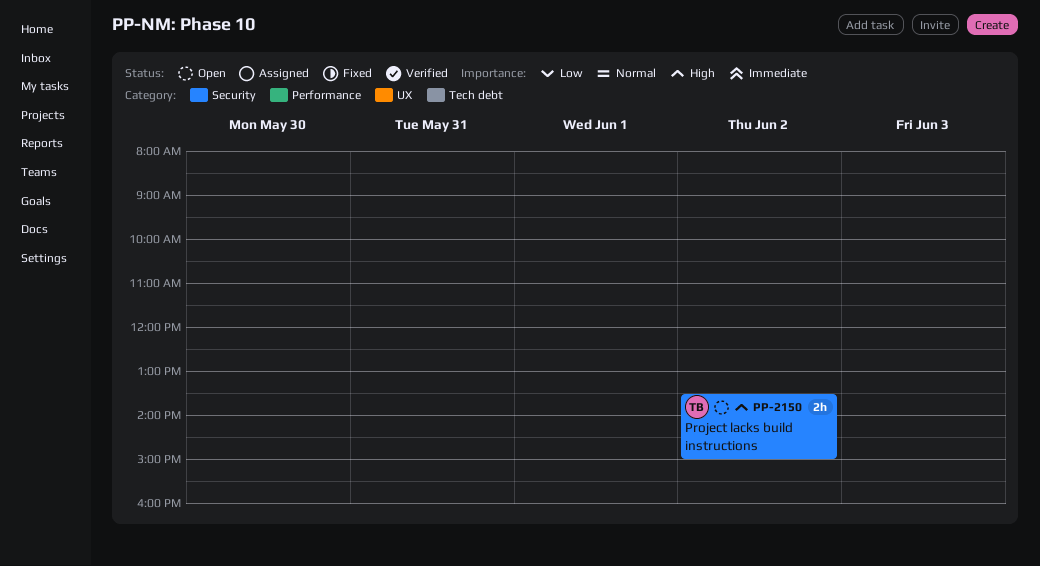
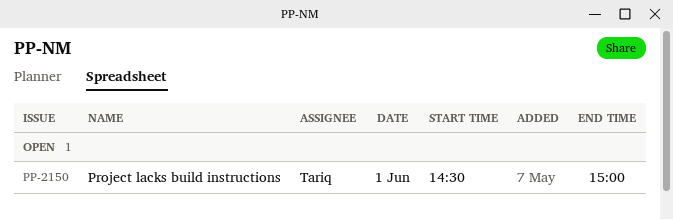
PP-2150, day: Jun 2 -> Jun 1
PP-2150, begins: 13:30 -> 14:30

